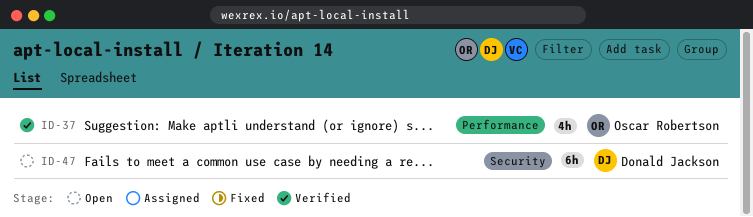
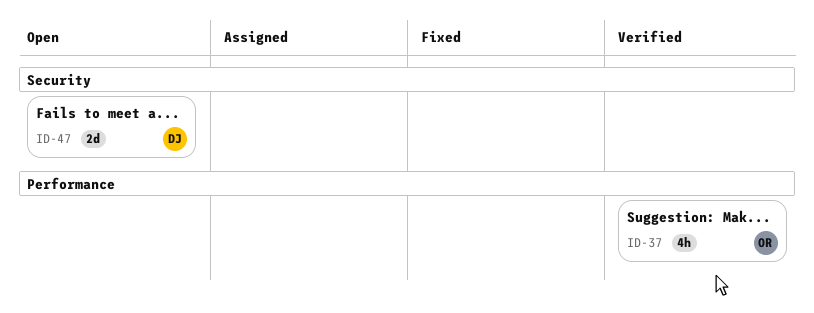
ID-47, estimate: 6h -> 2d

